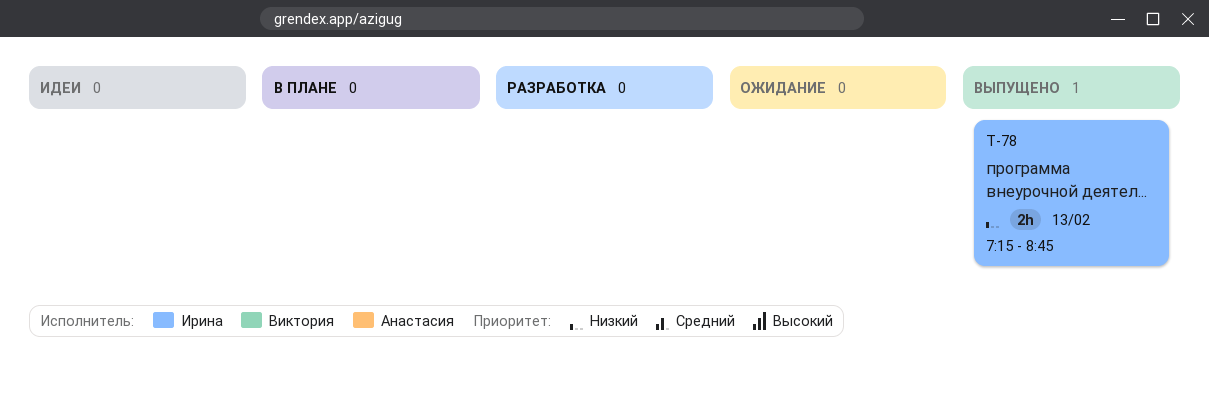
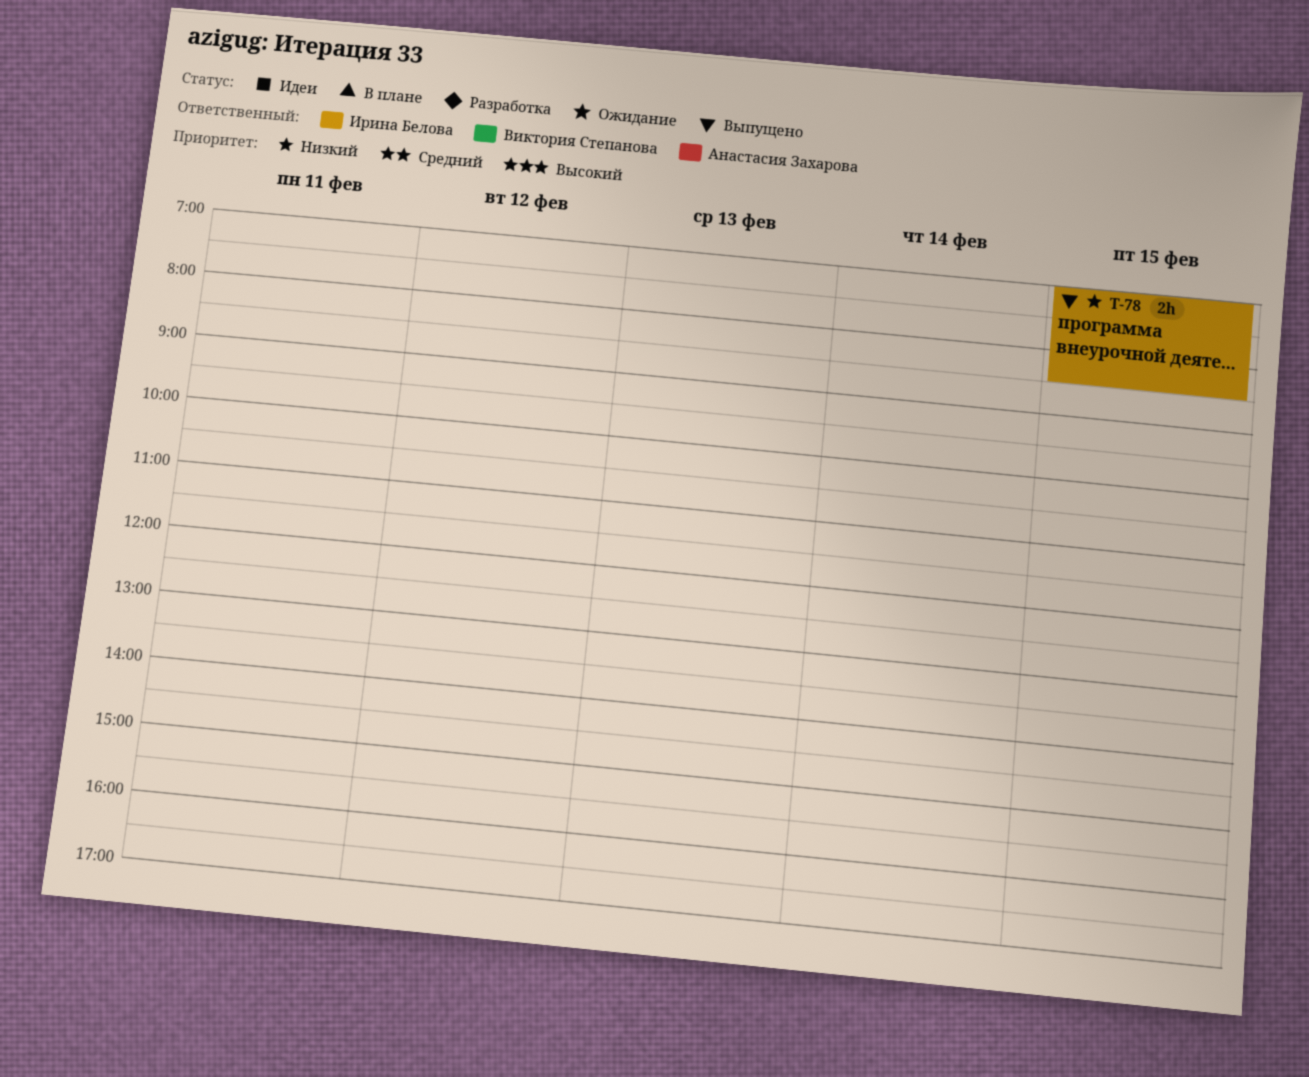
T-78, day: Feb 13 -> Feb 15
T-78, begins: 07:15 -> 07:00
T-78, ends: 08:45 -> 08:30

